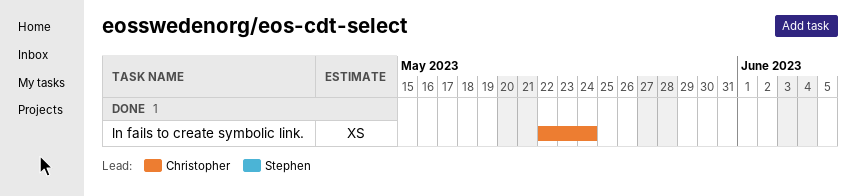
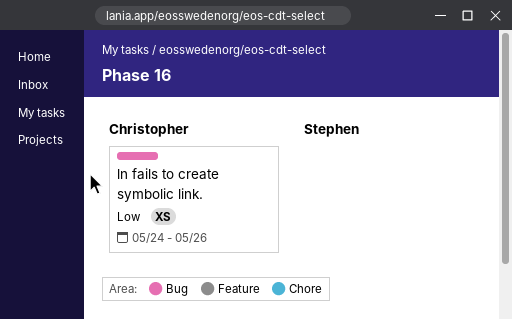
ln fails to create symbolic link., start: May 22 -> May 24
ln fails to create symbolic link., due: May 24 -> May 26

